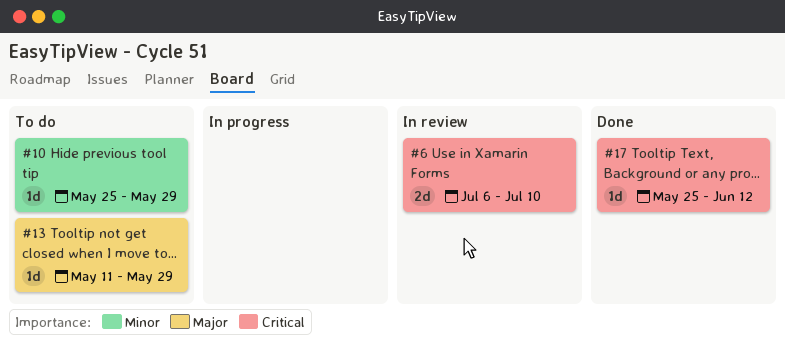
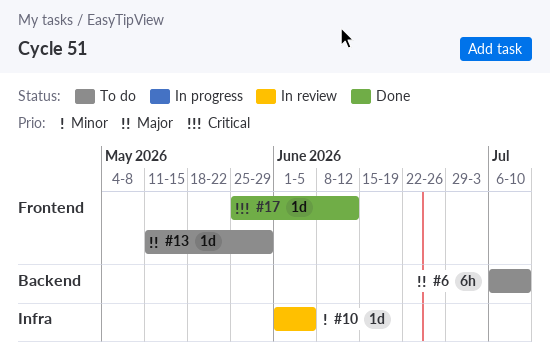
#6, status: In review -> To do
#6, priority: Critical -> Major
#6, estimate: 2d -> 6h
#10, status: To do -> In review
#10, start: May 25 -> Jun 1
#10, due: May 29 -> Jun 5

